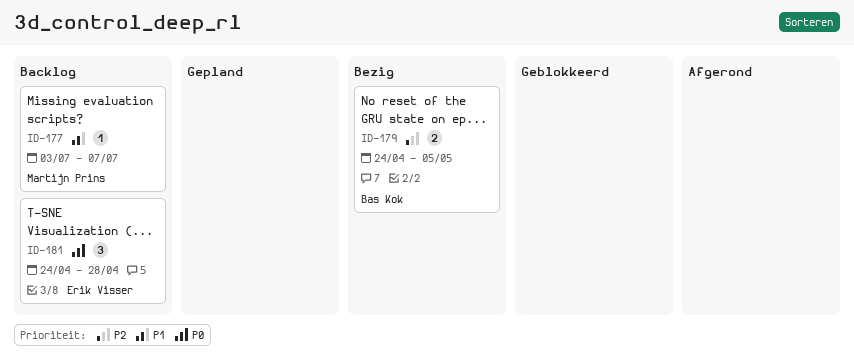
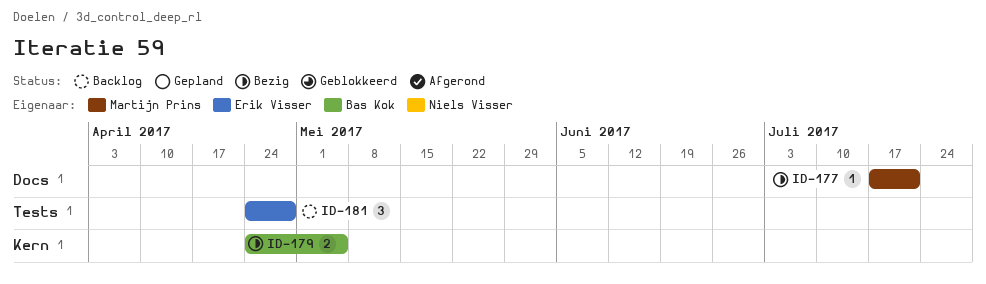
ID-177, status: Backlog -> Bezig
ID-177, start: Jul 3 -> Jul 17
ID-177, due: Jul 7 -> Jul 21

